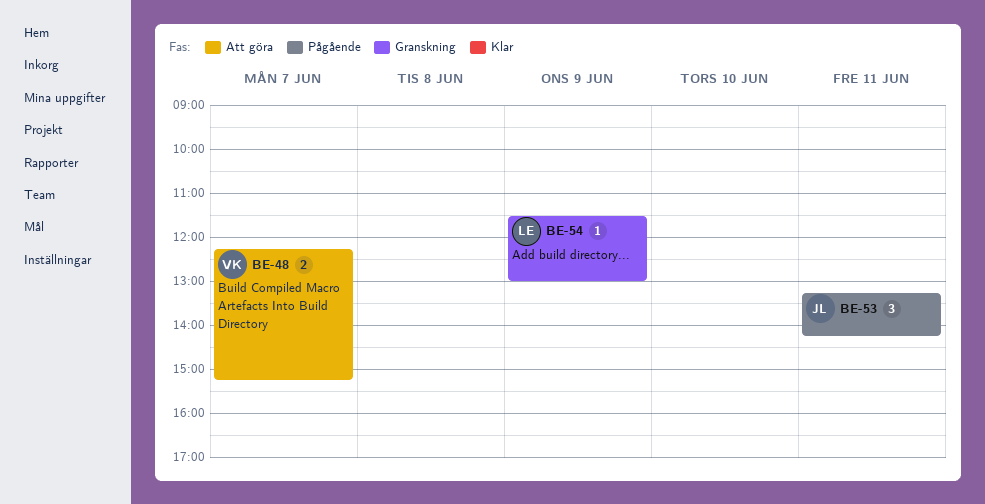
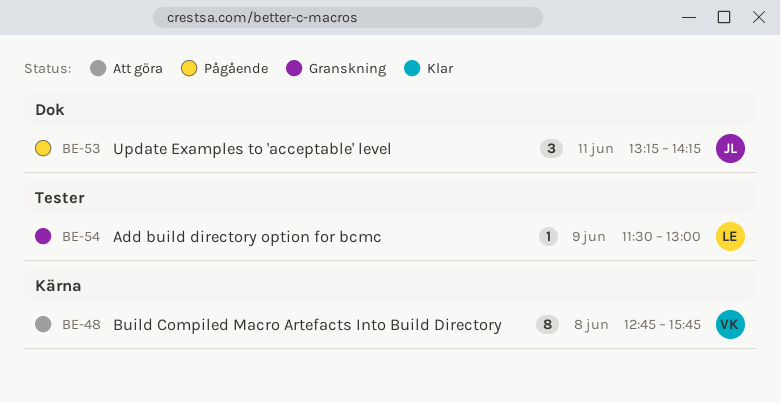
BE-48, estimate: 2 -> 8
BE-48, day: Jun 7 -> Jun 8
BE-48, begins: 12:15 -> 12:45
BE-48, ends: 15:15 -> 15:45

